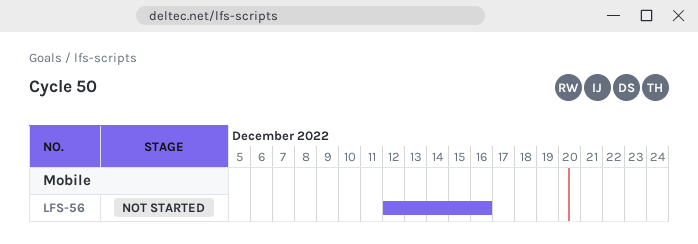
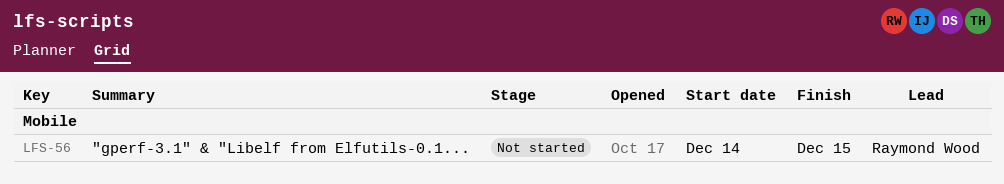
LFS-56, start: Dec 12 -> Dec 14
LFS-56, due: Dec 16 -> Dec 15

